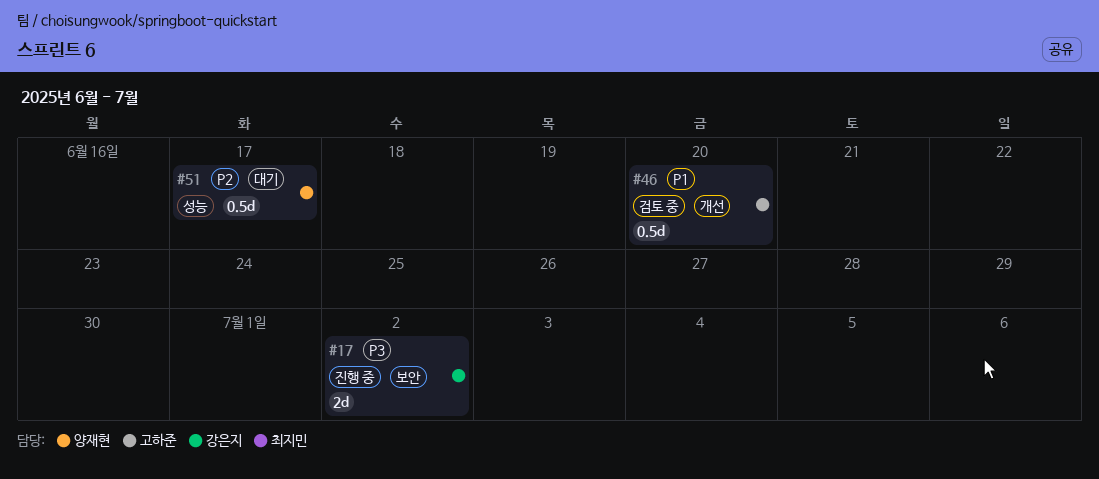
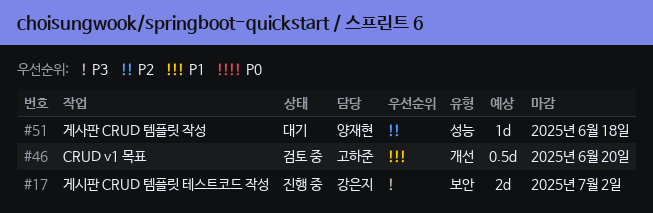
#51, estimate: 0.5d -> 1d
#51, due: Jun 17 -> Jun 18

